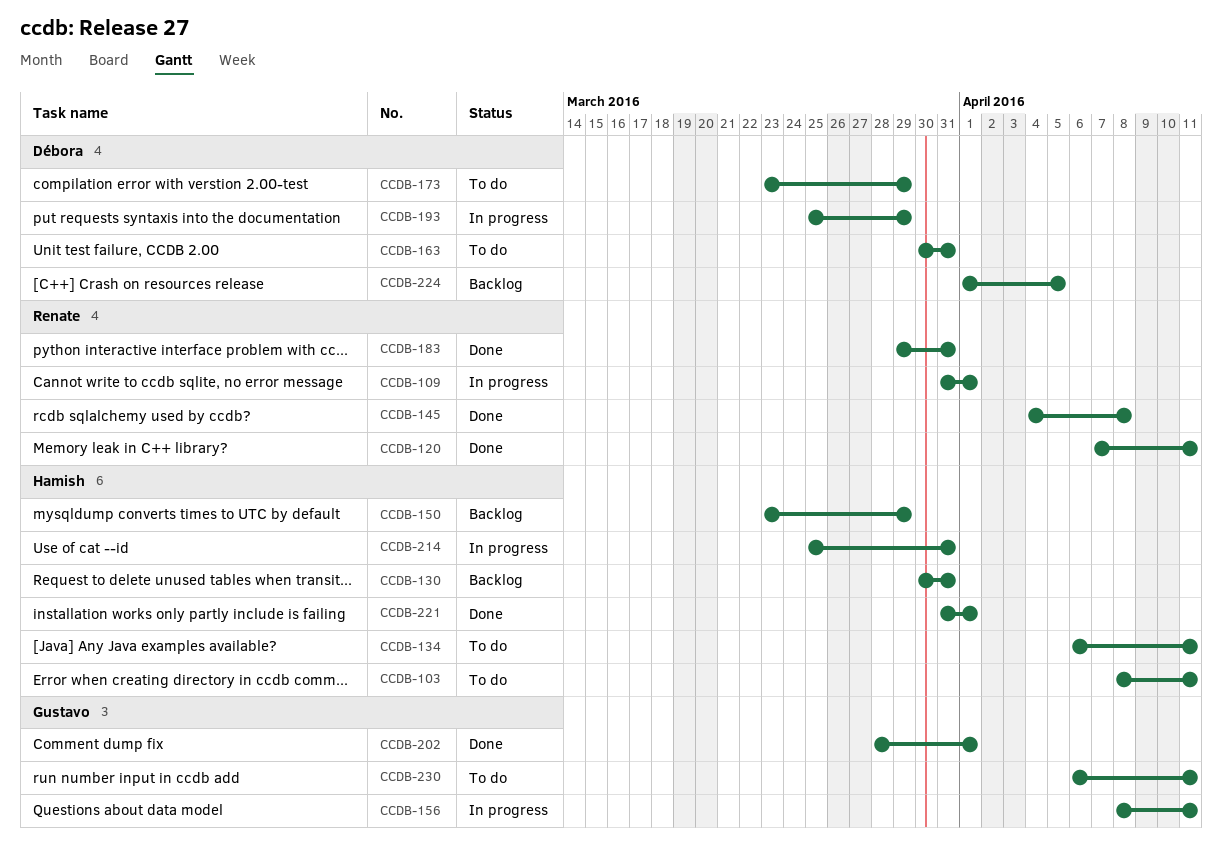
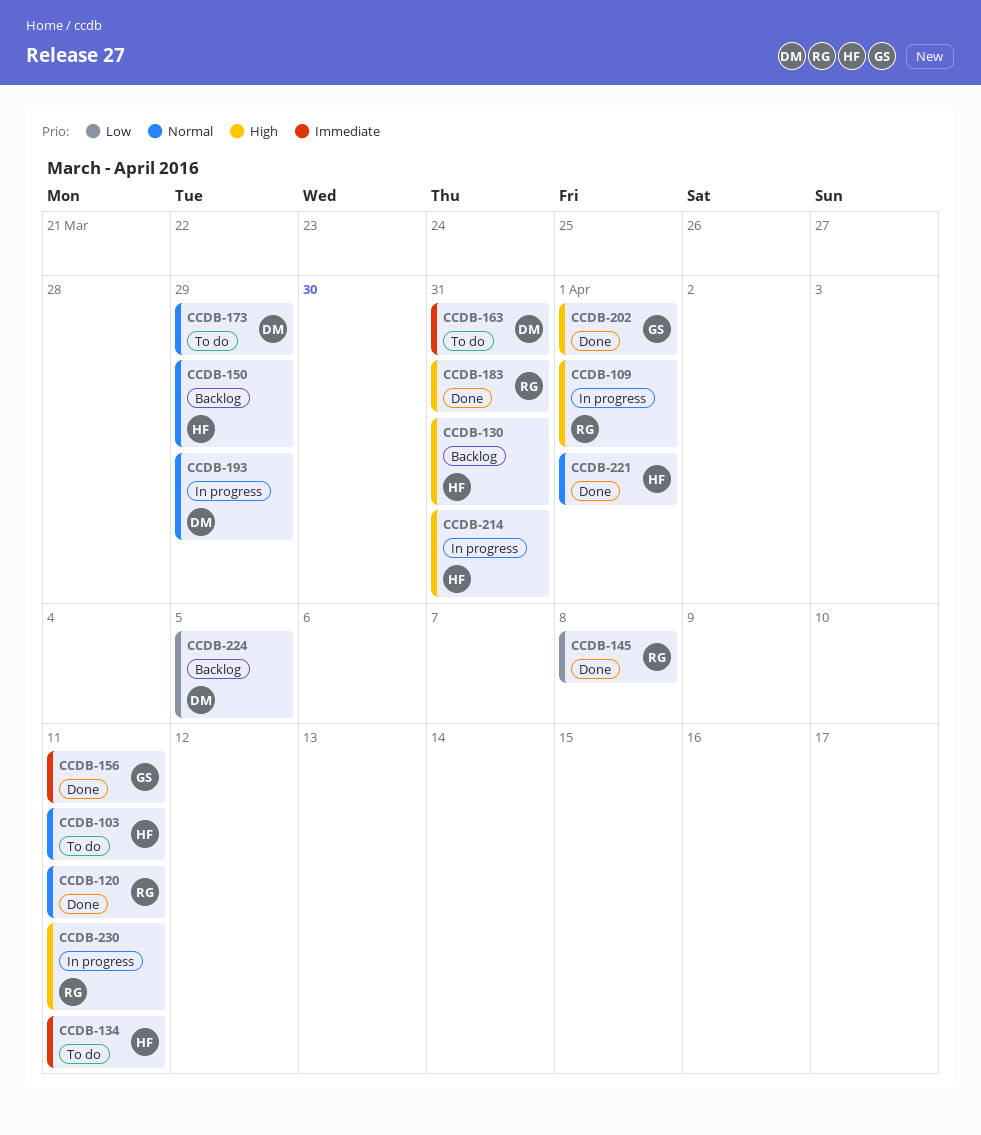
CCDB-156, status: In progress -> Done
CCDB-230, status: To do -> In progress
CCDB-230, owner: Gustavo -> Renate

